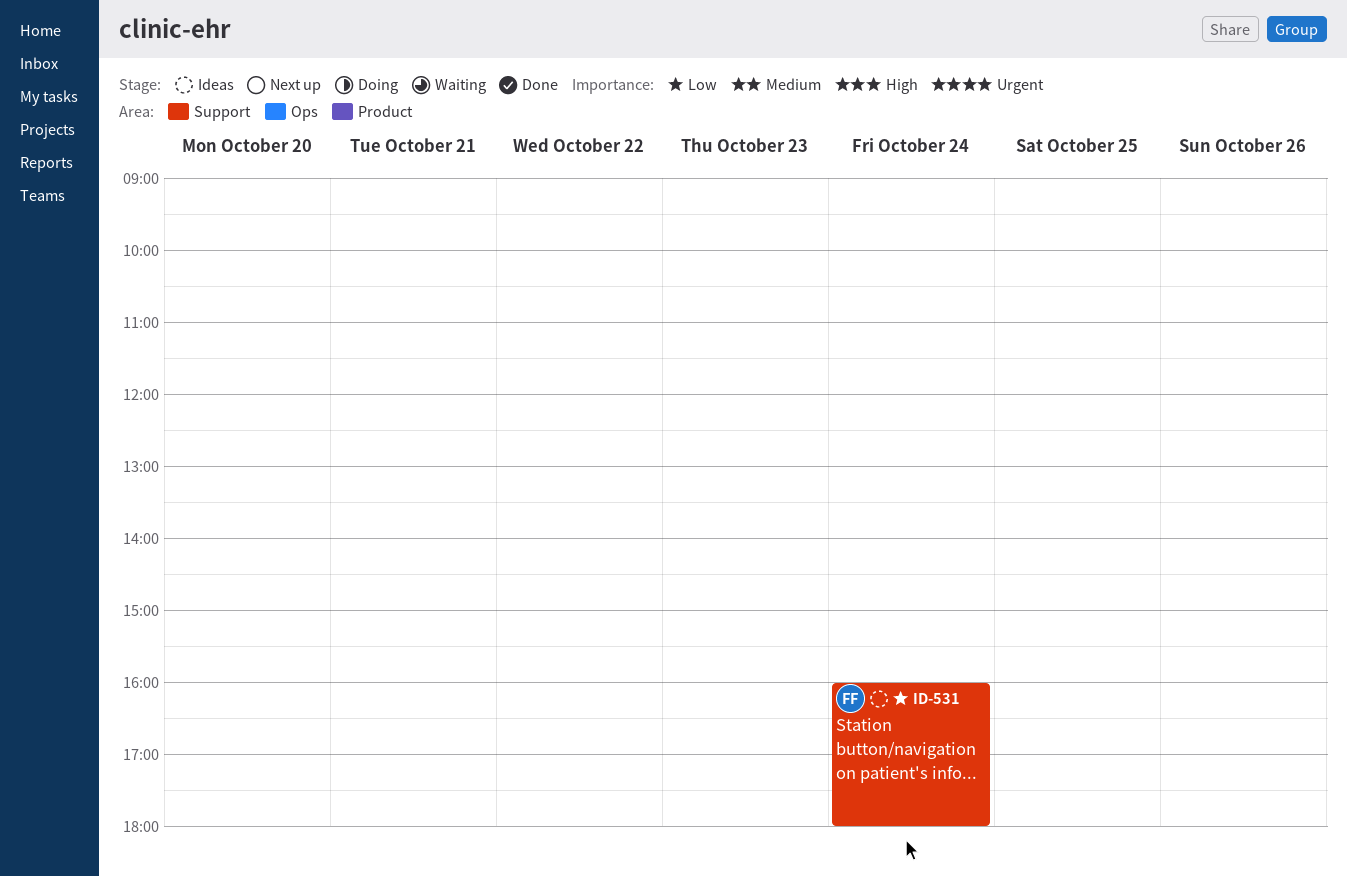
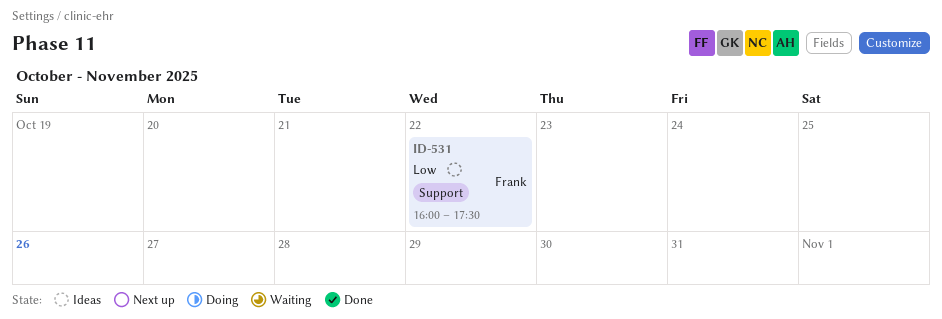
ID-531, day: Oct 24 -> Oct 22
ID-531, ends: 18:00 -> 17:30

